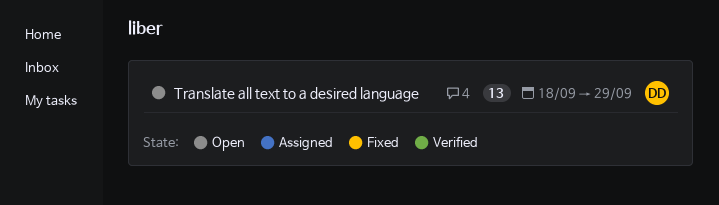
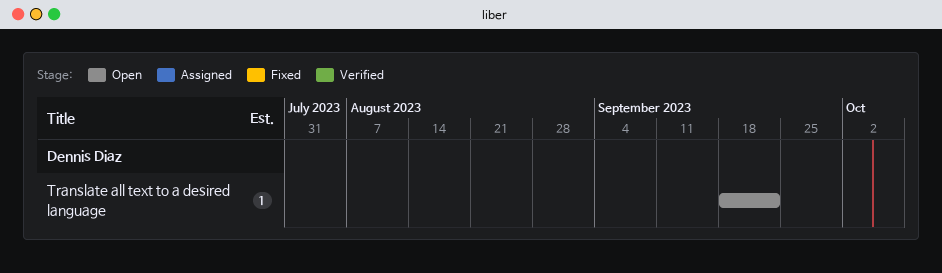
Translate all text to a desired language, estimate: 13 -> 1
Translate all text to a desired language, due: Sep 29 -> Sep 22

